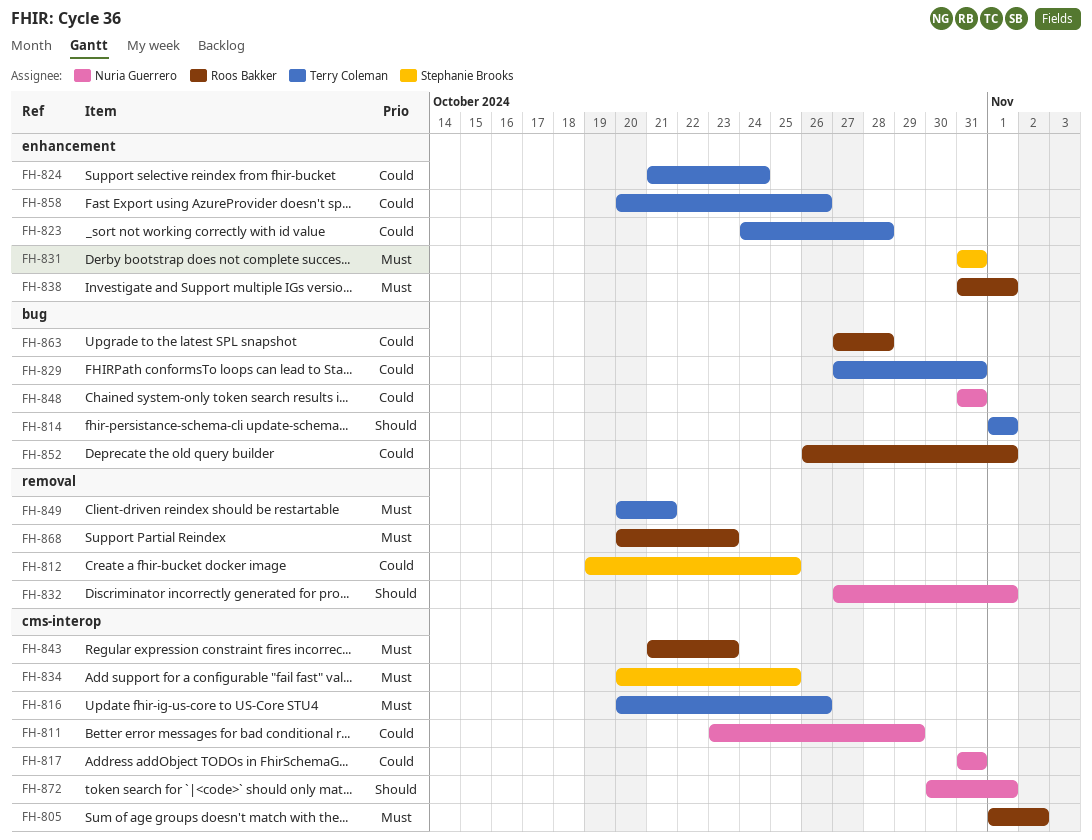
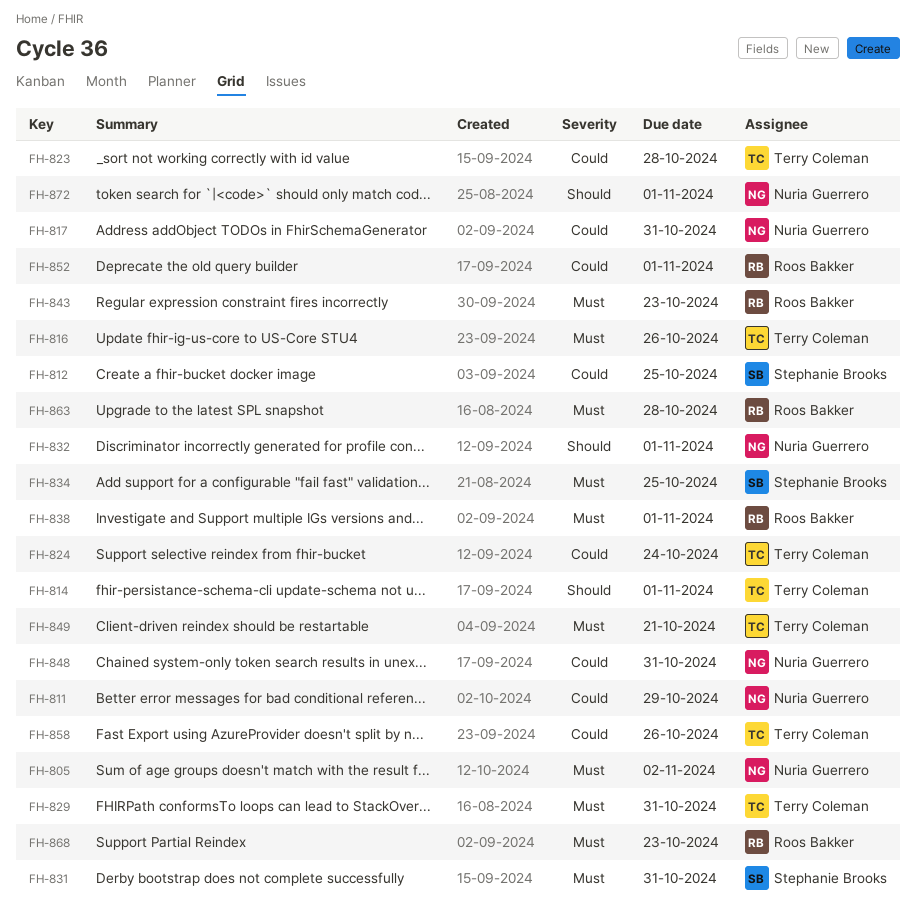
FH-805, owner: Roos Bakker -> Nuria Guerrero
FH-829, priority: Could -> Must
FH-863, priority: Could -> Must

